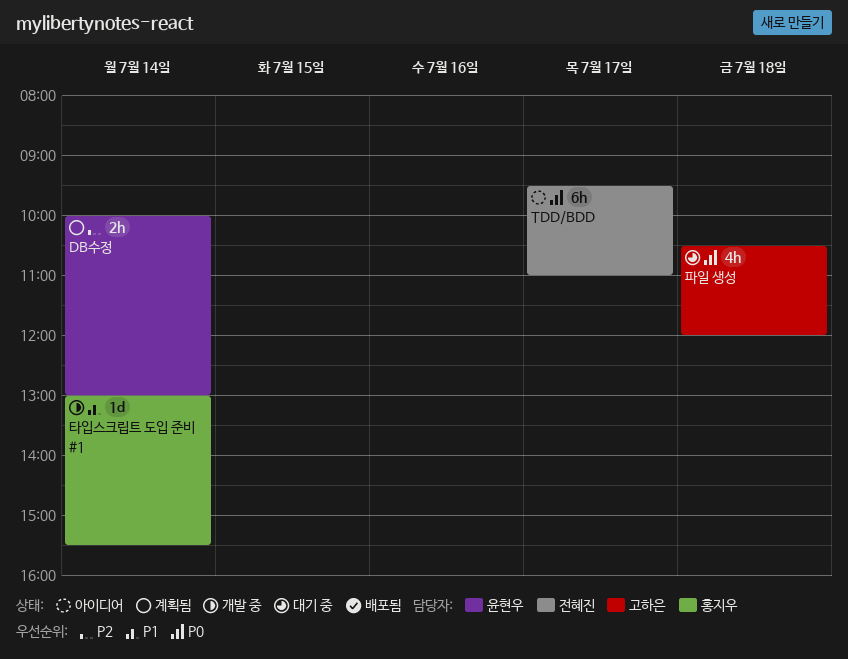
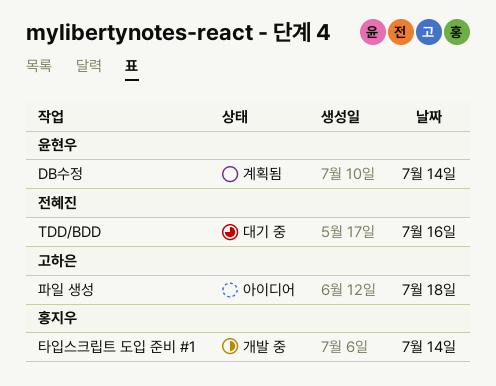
TDD/BDD, status: 아이디어 -> 대기 중
TDD/BDD, day: Jul 17 -> Jul 16
파일 생성, status: 대기 중 -> 아이디어

